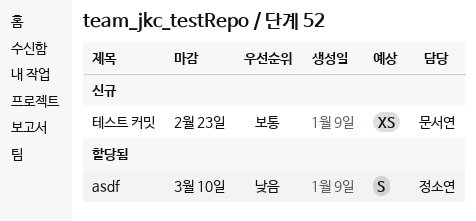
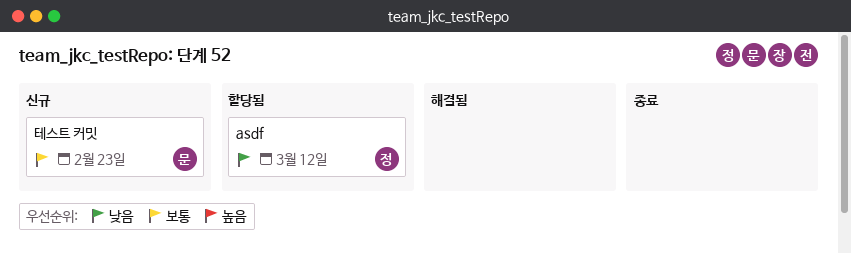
asdf, due: Mar 10 -> Mar 12

